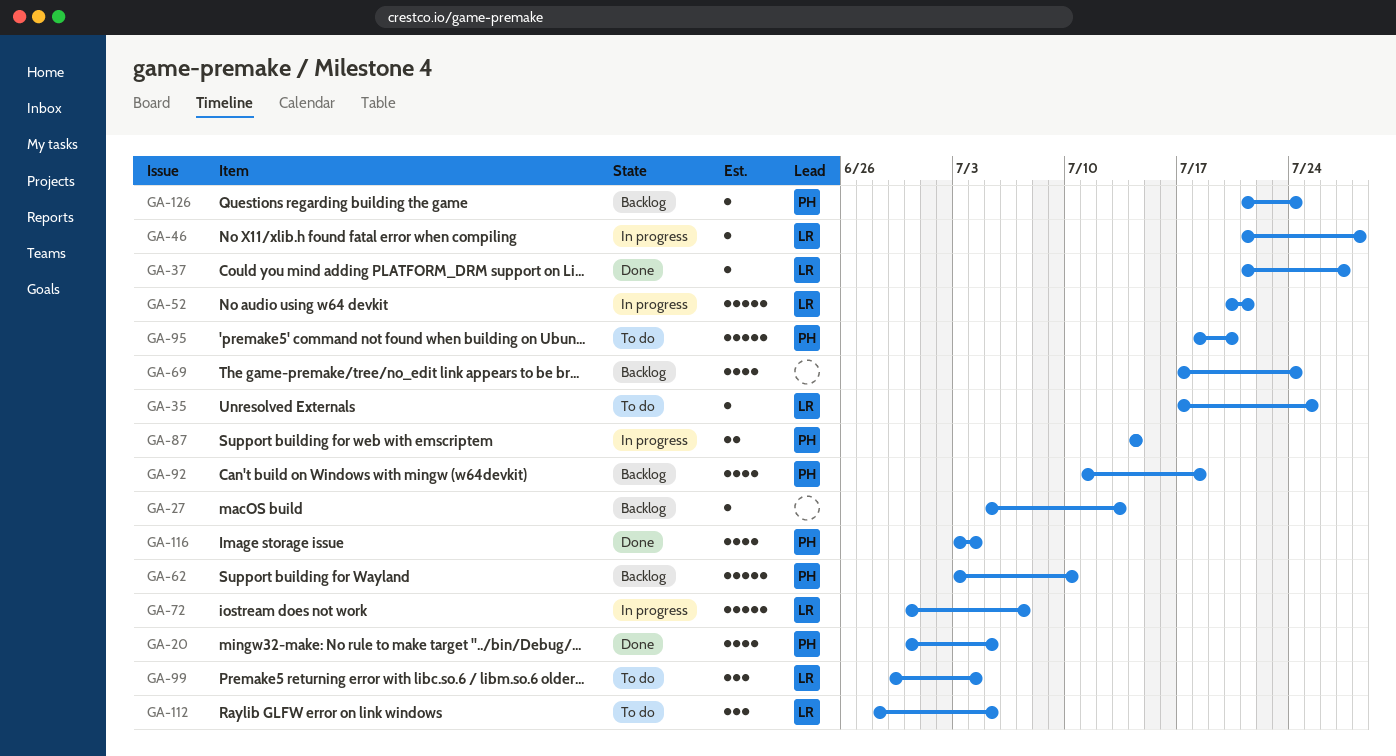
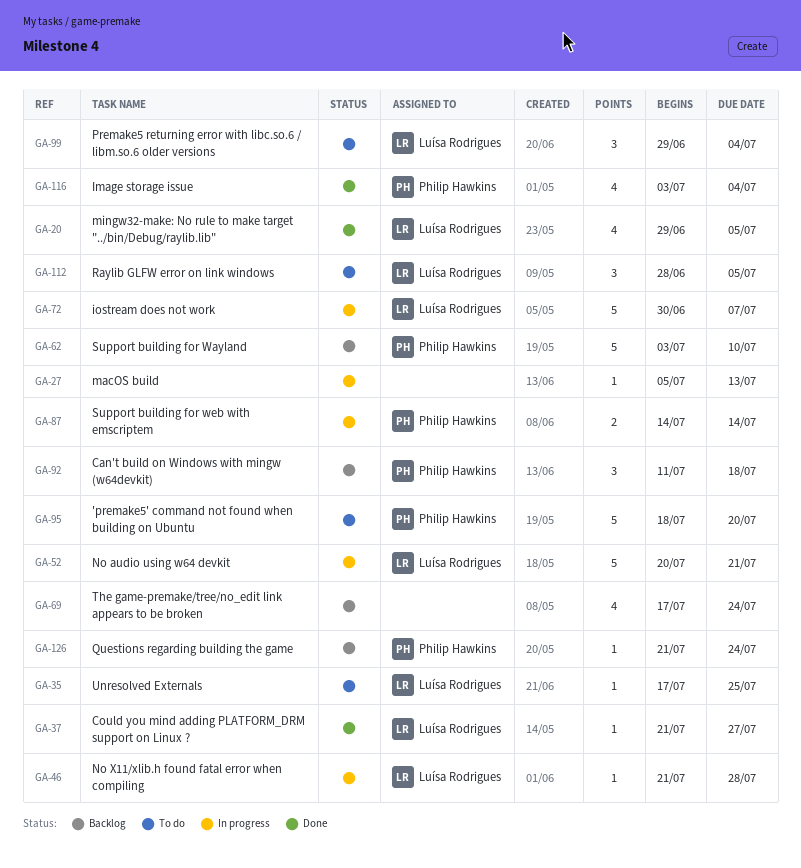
GA-20, owner: Philip Hawkins -> Luísa Rodrigues
GA-20, start: Jun 30 -> Jun 29
GA-27, status: Backlog -> In progress
GA-92, estimate: 4 -> 3

